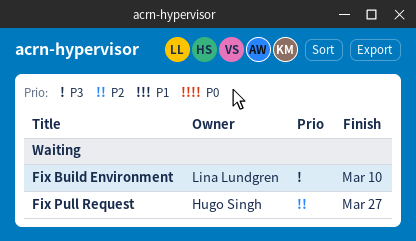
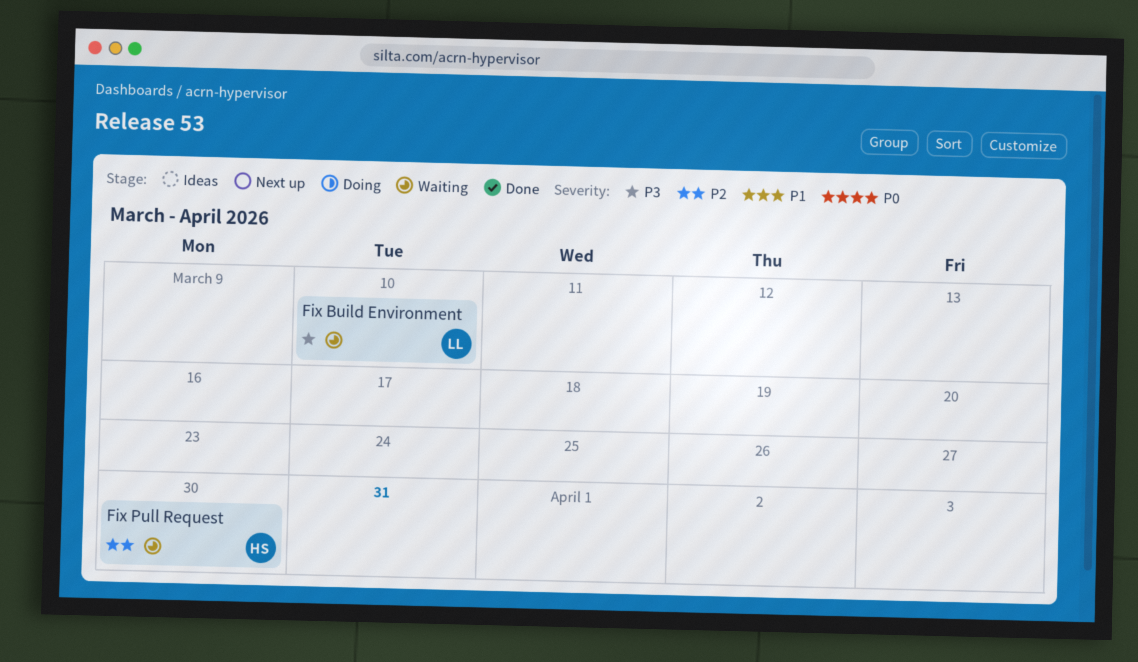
Fix Pull Request, due: Mar 27 -> Mar 30

